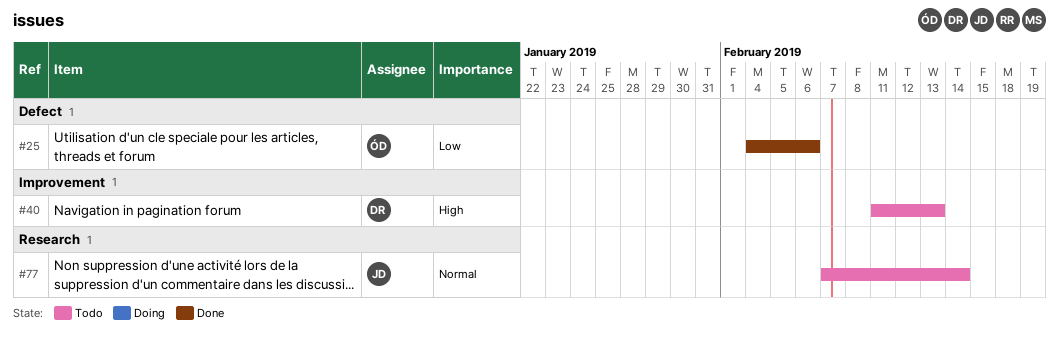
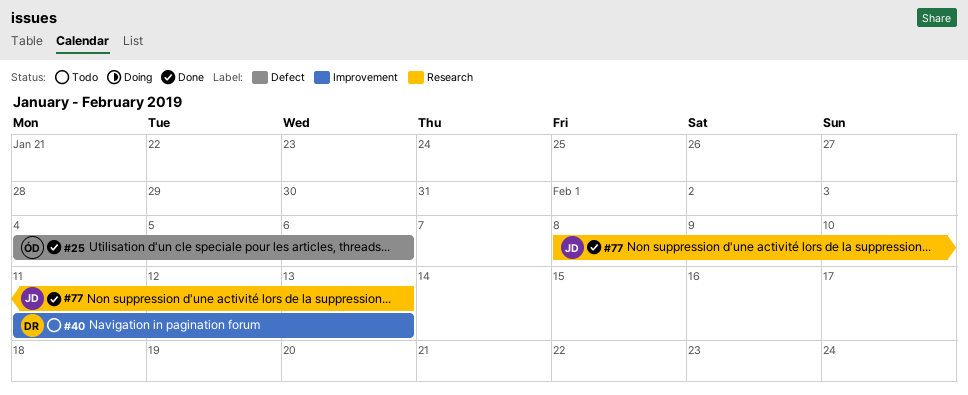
#77, status: Todo -> Done
#77, start: Feb 7 -> Feb 8
#77, due: Feb 14 -> Feb 13

